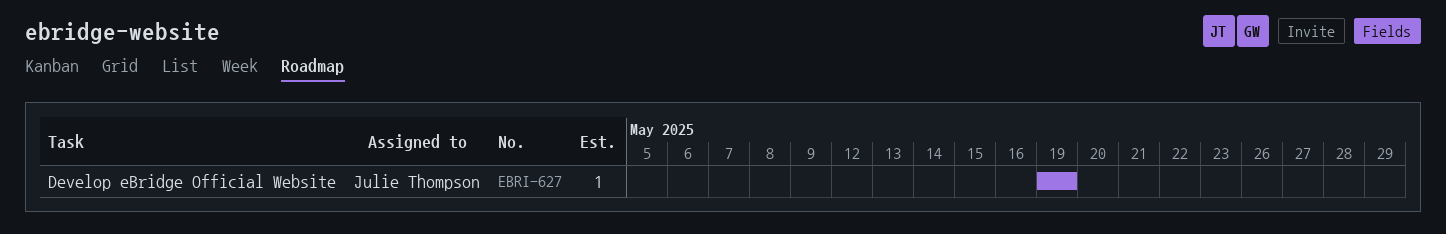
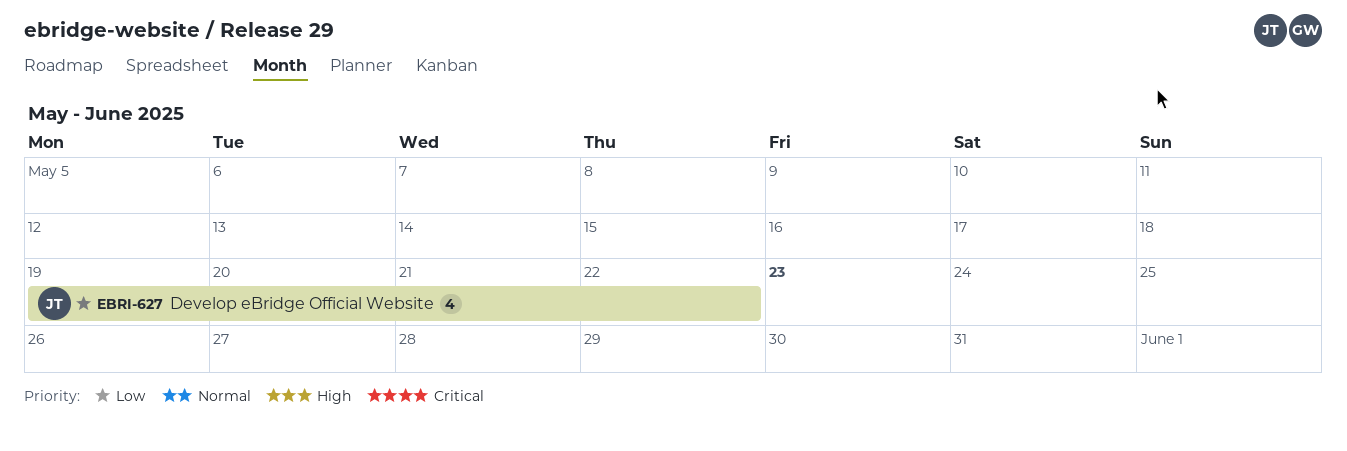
EBRI-627, estimate: 1 -> 4
EBRI-627, due: May 19 -> May 22

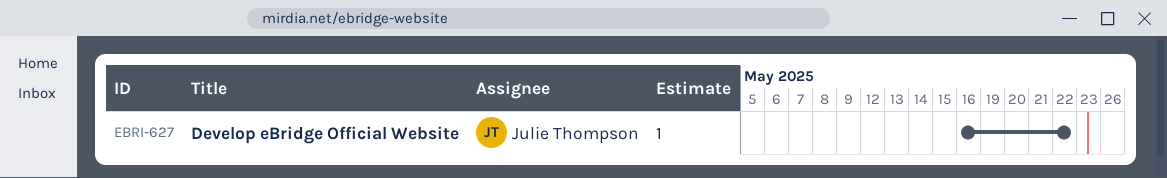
EBRI-627, estimate: 4 -> 1
EBRI-627, start: May 19 -> May 16

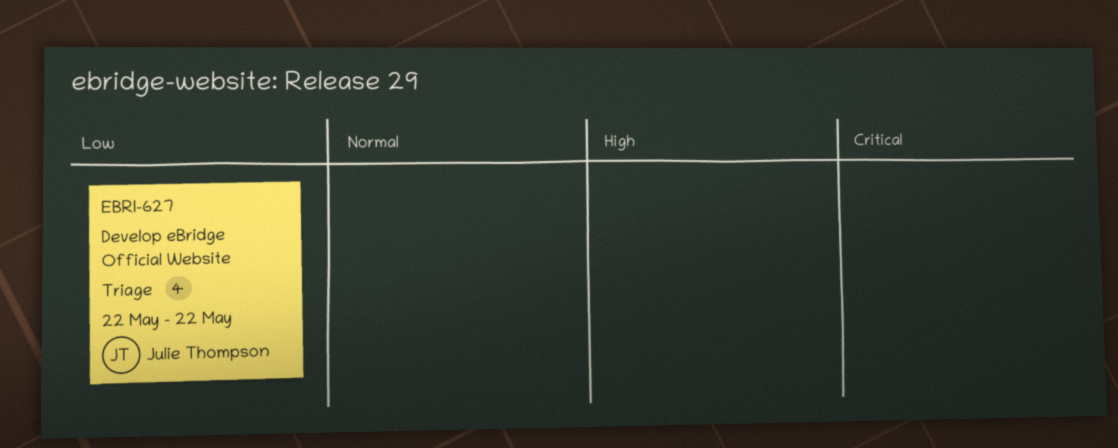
EBRI-627, estimate: 1 -> 4
EBRI-627, start: May 16 -> May 22

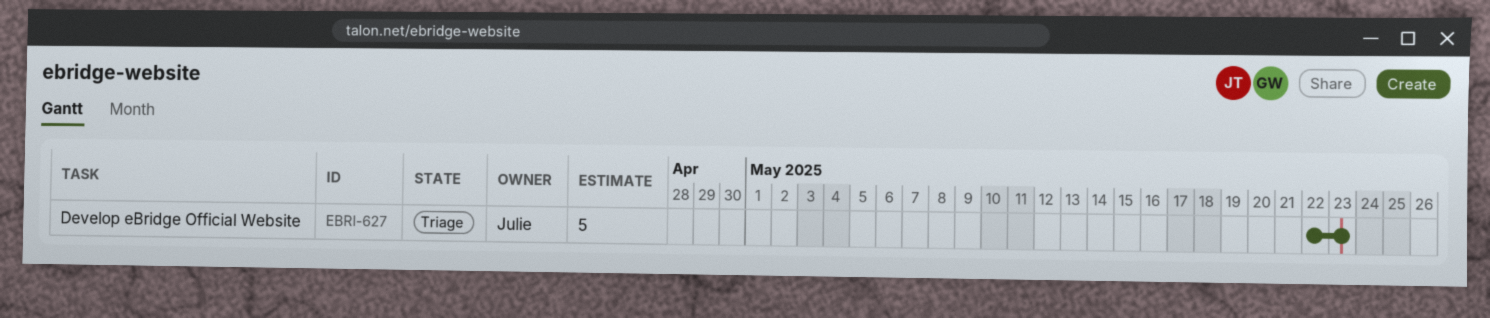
EBRI-627, estimate: 4 -> 5
EBRI-627, due: May 22 -> May 23

